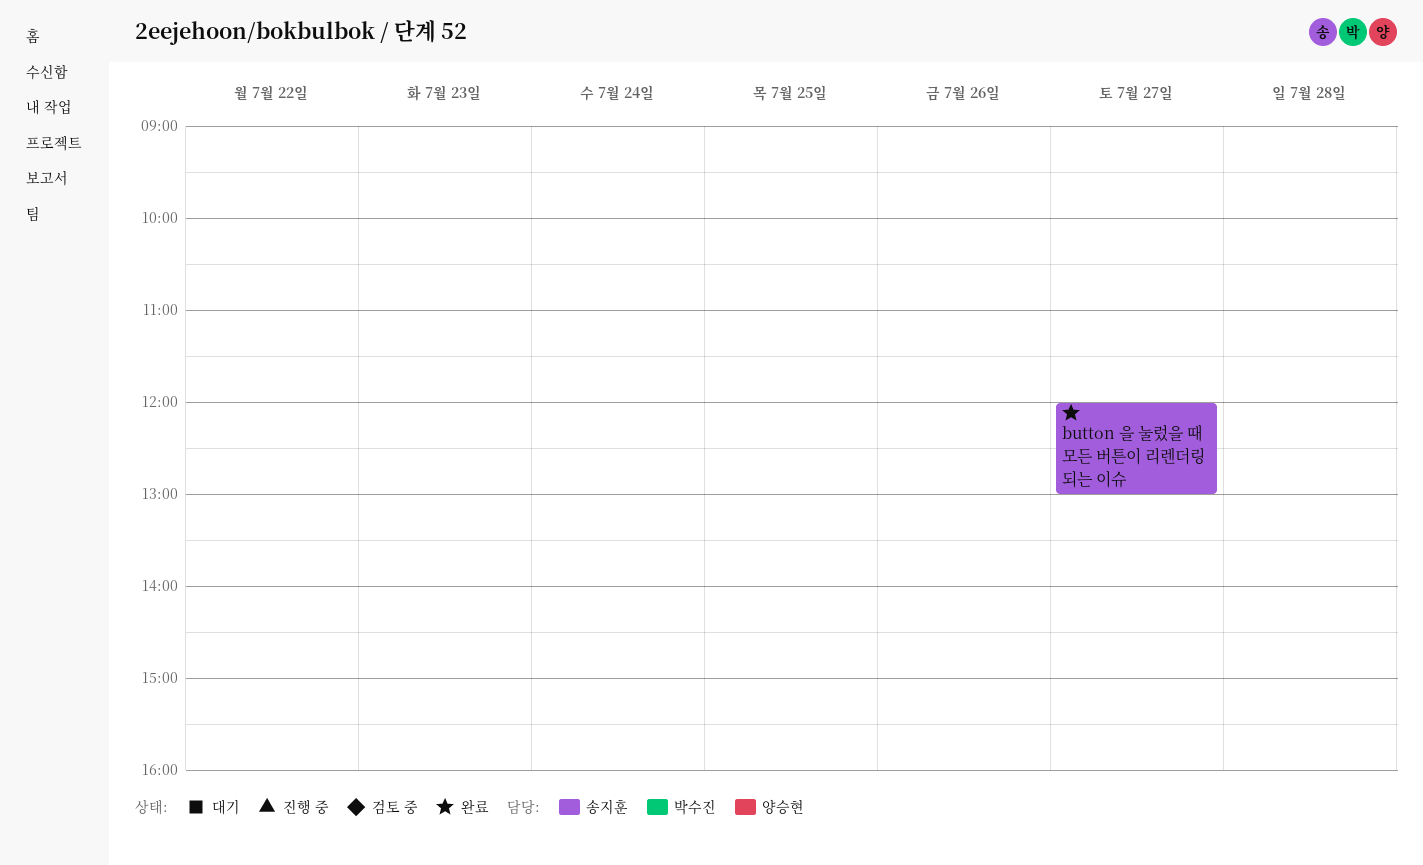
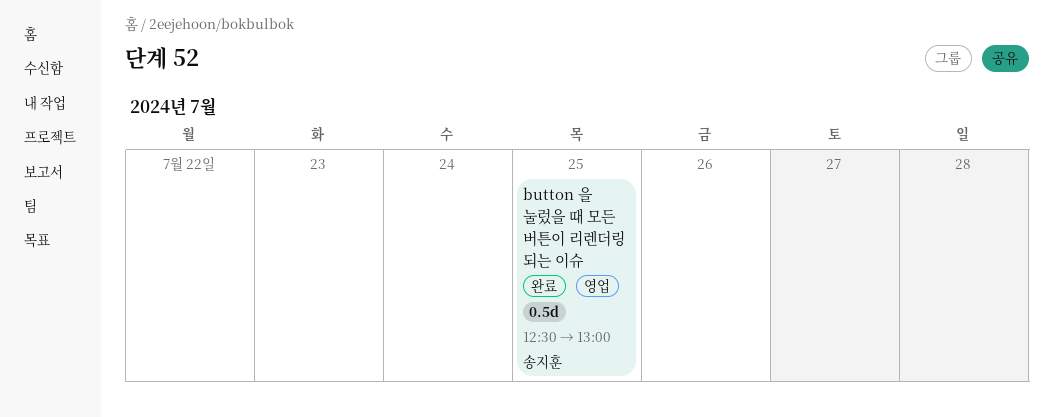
button 을 눌렀을 때 모든 버튼이 리렌더링 되는 이슈, day: Jul 27 -> Jul 25
button 을 눌렀을 때 모든 버튼이 리렌더링 되는 이슈, begins: 12:00 -> 12:30

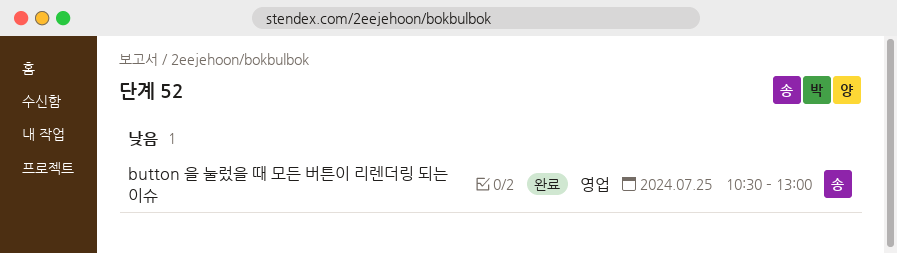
button 을 눌렀을 때 모든 버튼이 리렌더링 되는 이슈, begins: 12:30 -> 10:30

